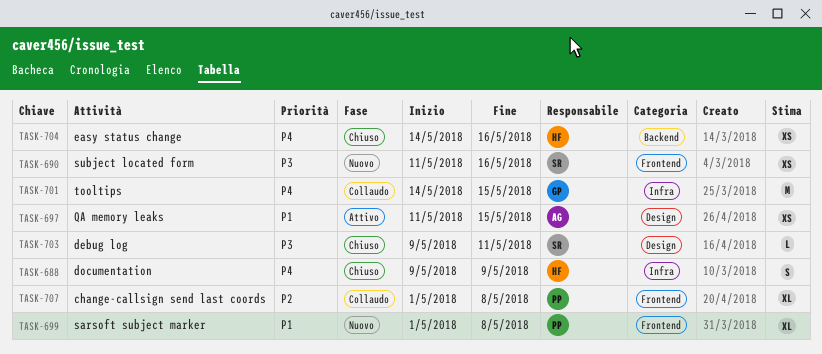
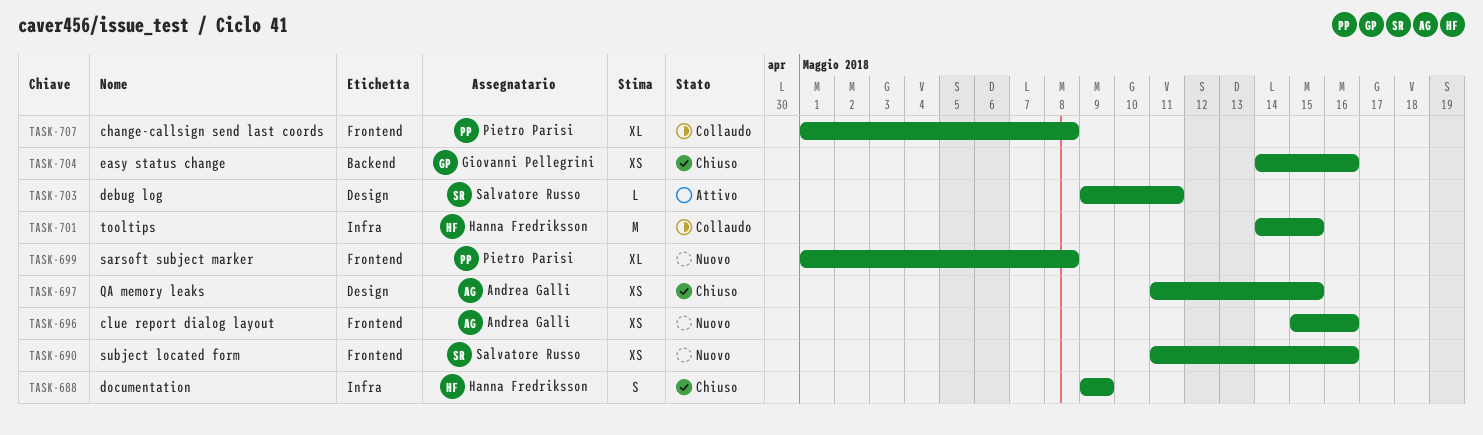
TASK-696: none -> present
TASK-697, status: Attivo -> Chiuso
TASK-701, owner: Giovanni Pellegrini -> Hanna Fredriksson
TASK-703, status: Chiuso -> Attivo
TASK-704, owner: Hanna Fredriksson -> Giovanni Pellegrini

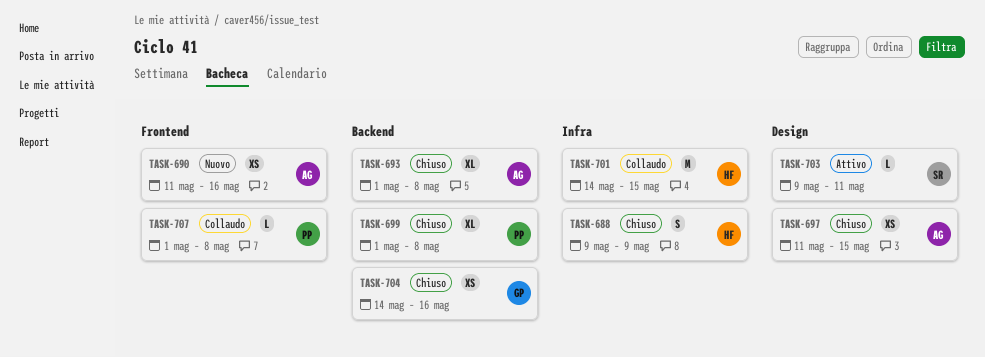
TASK-690, owner: Salvatore Russo -> Andrea Galli
TASK-693: none -> present
TASK-696: present -> none
TASK-699, status: Nuovo -> Chiuso
TASK-699, label: Frontend -> Backend
TASK-707, estimate: XL -> L

